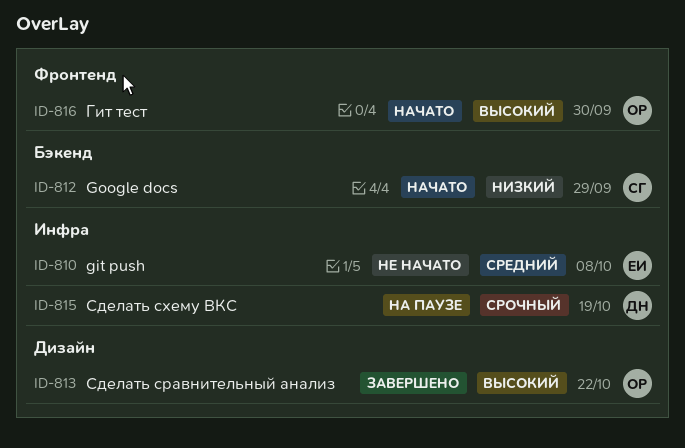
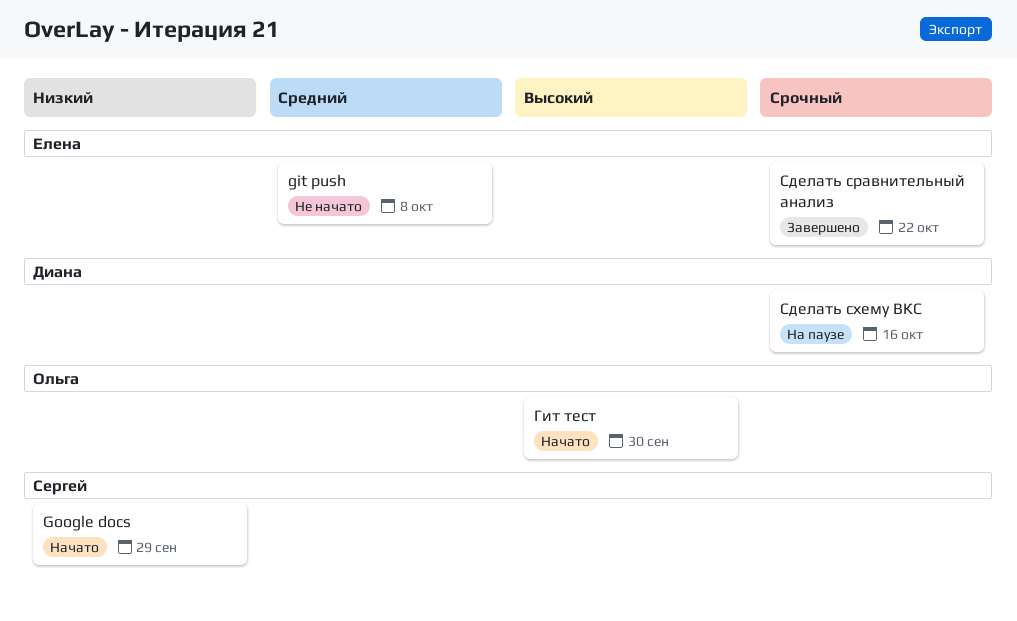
Сделать сравнительный анализ, owner: Ольга -> Елена
Сделать сравнительный анализ, priority: Высокий -> Срочный
Сделать схему ВКС, due: Oct 19 -> Oct 16

